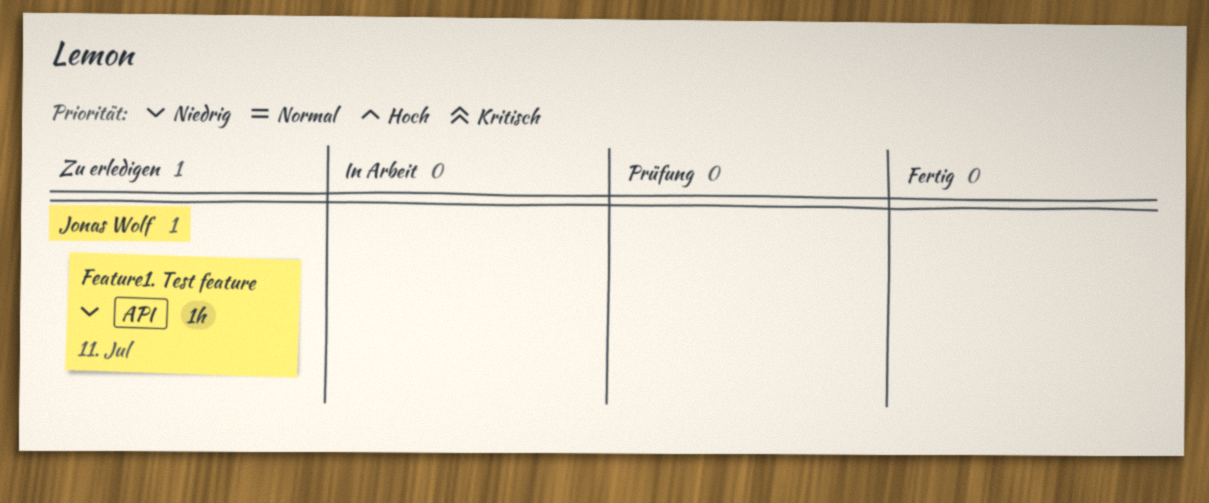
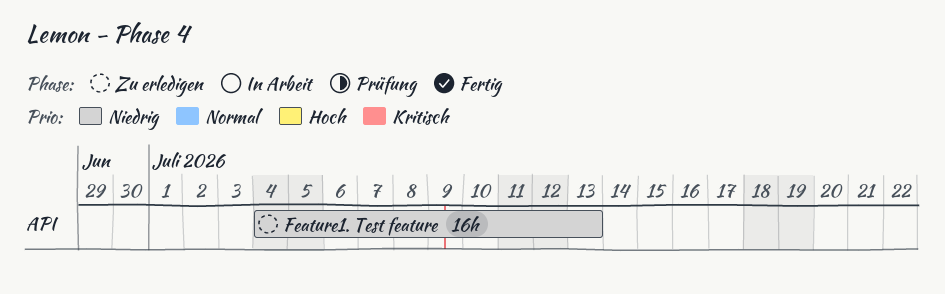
Feature1. Test feature, estimate: 1h -> 16h
Feature1. Test feature, due: Jul 11 -> Jul 13

